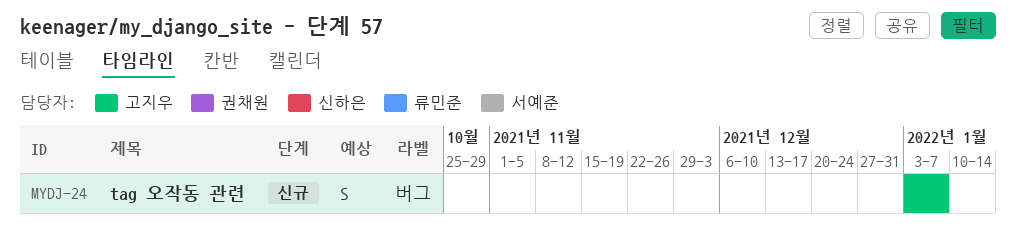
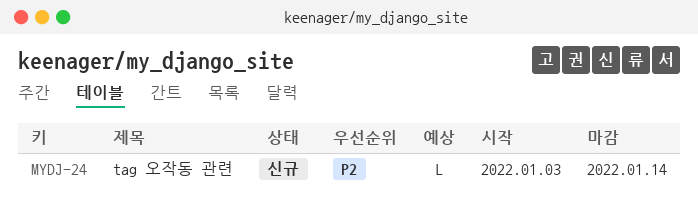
MYDJ-24, estimate: S -> L
MYDJ-24, due: Jan 7 -> Jan 14

